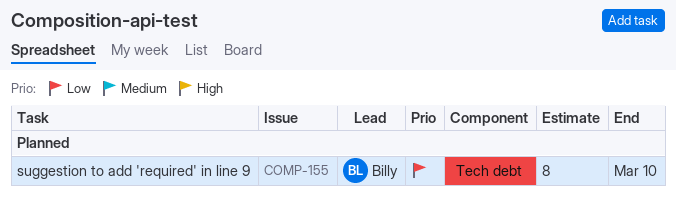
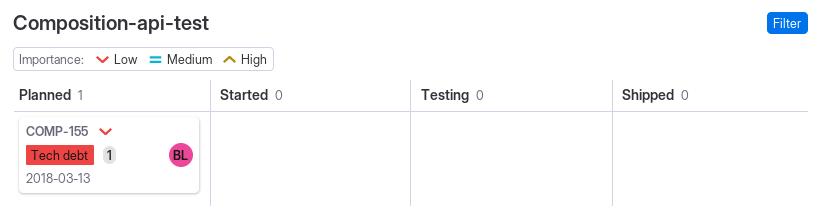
COMP-155, estimate: 8 -> 1
COMP-155, due: Mar 10 -> Mar 13

